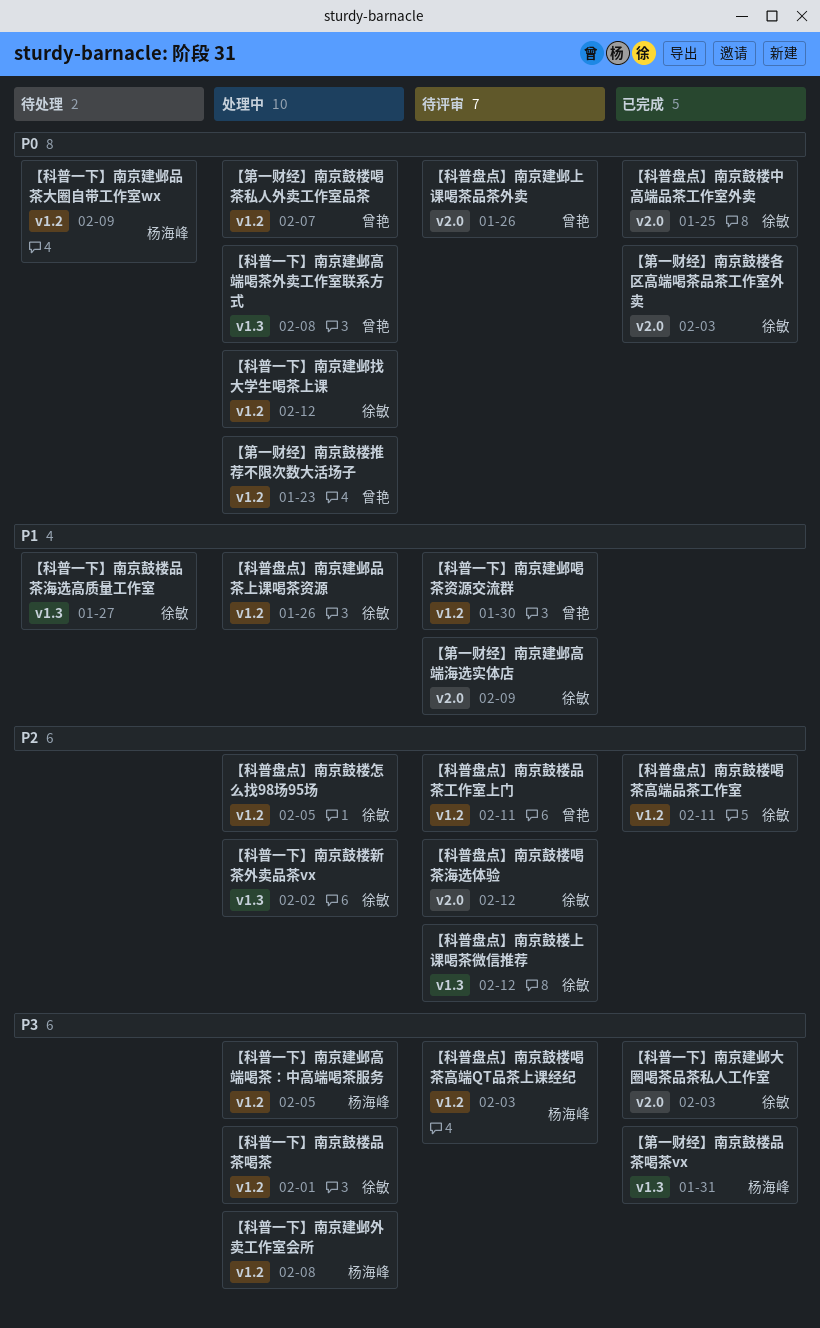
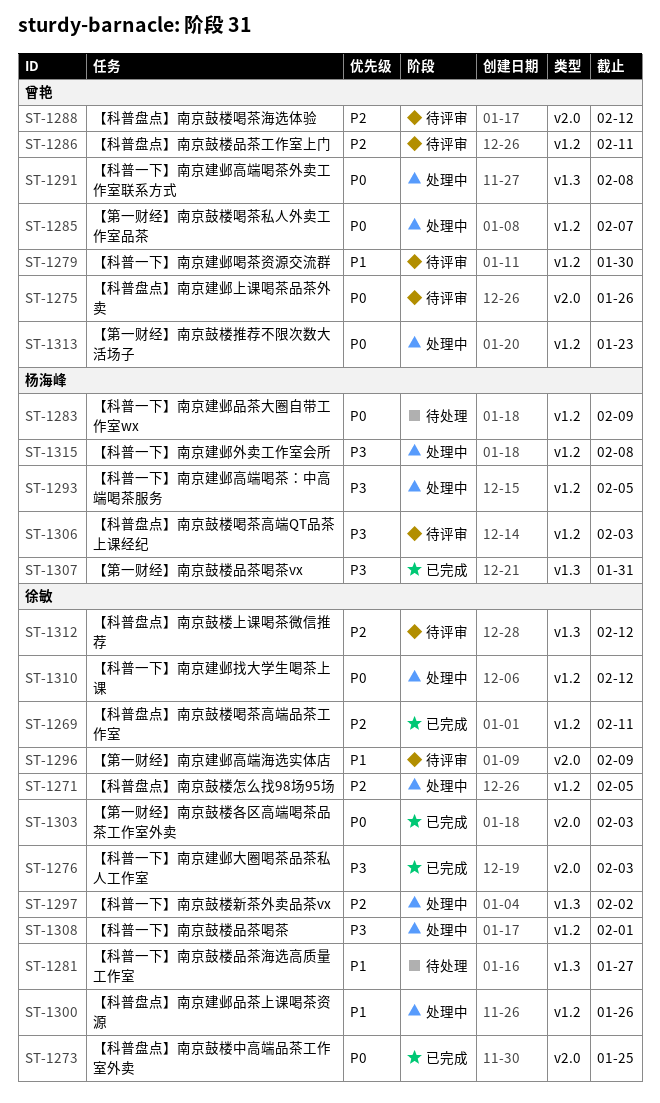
【科普盘点】南京鼓楼喝茶海选体验, owner: 徐敏 -> 曾艳

